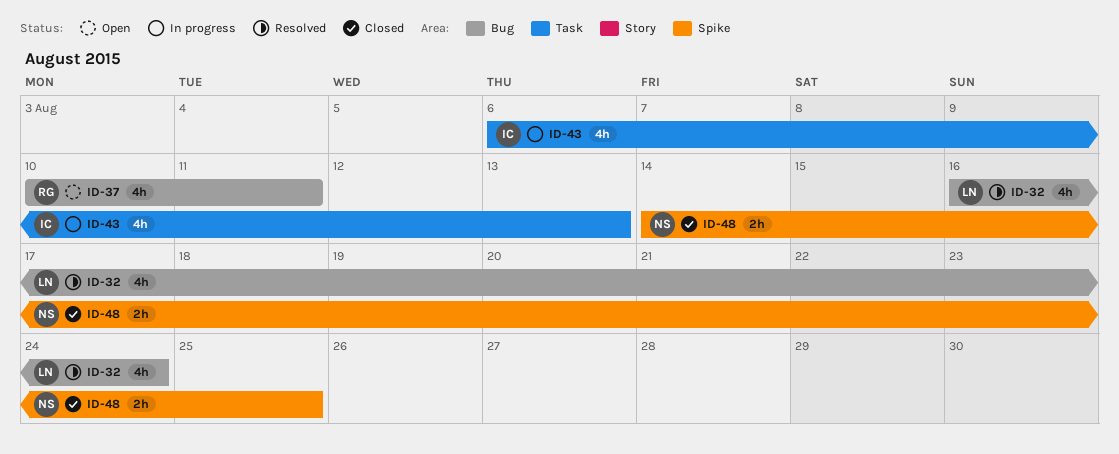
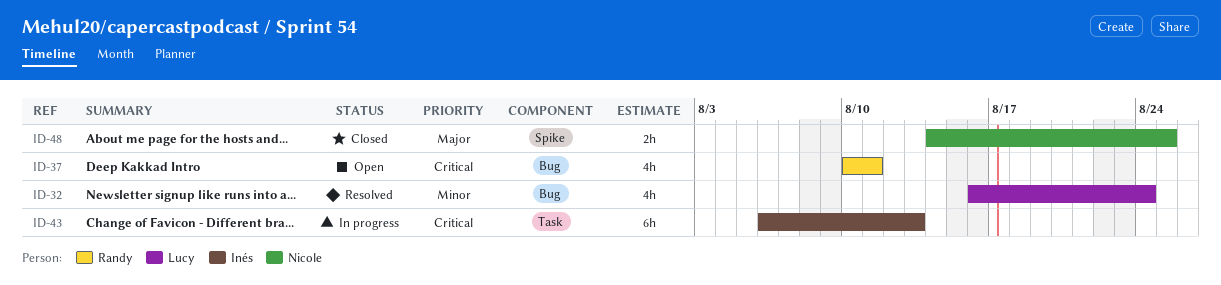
ID-43, estimate: 4h -> 6h

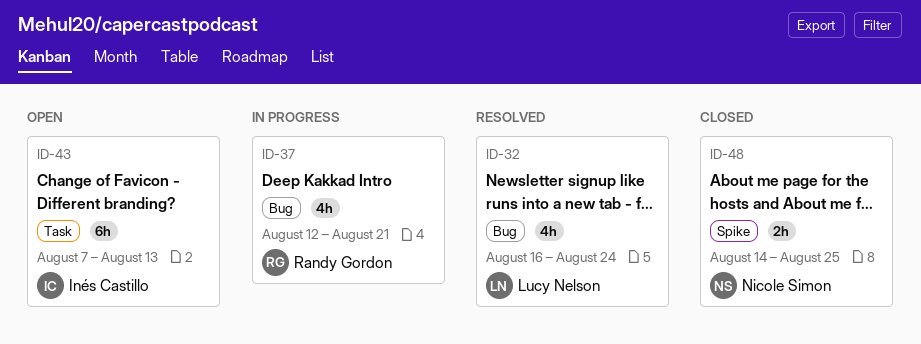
ID-37, status: Open -> In progress
ID-37, start: Aug 10 -> Aug 12
ID-37, due: Aug 11 -> Aug 21
ID-43, status: In progress -> Open
ID-43, start: Aug 6 -> Aug 7

